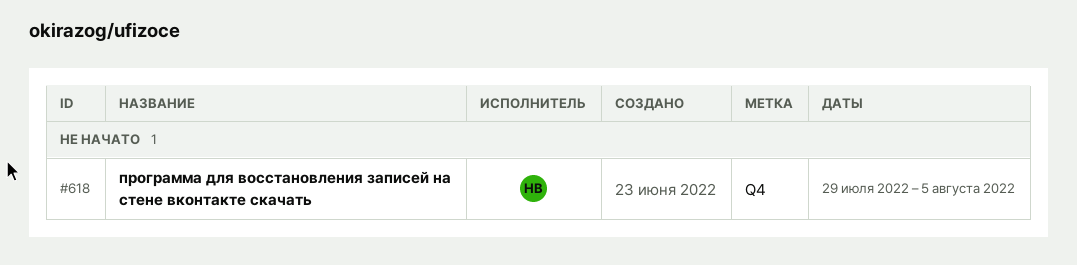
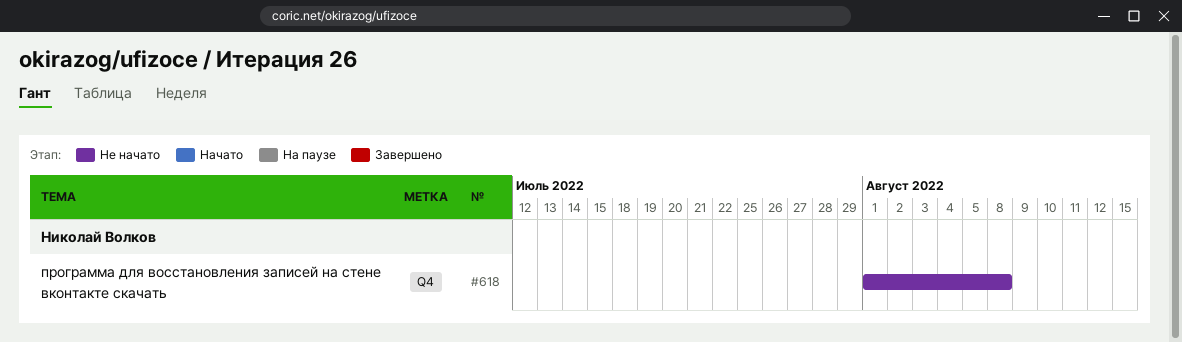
#618, start: Jul 29 -> Aug 1
#618, due: Aug 5 -> Aug 8

